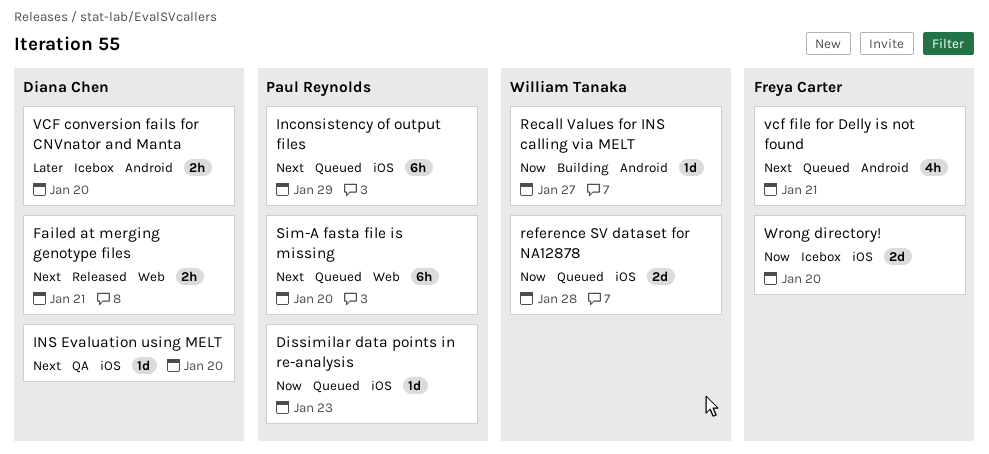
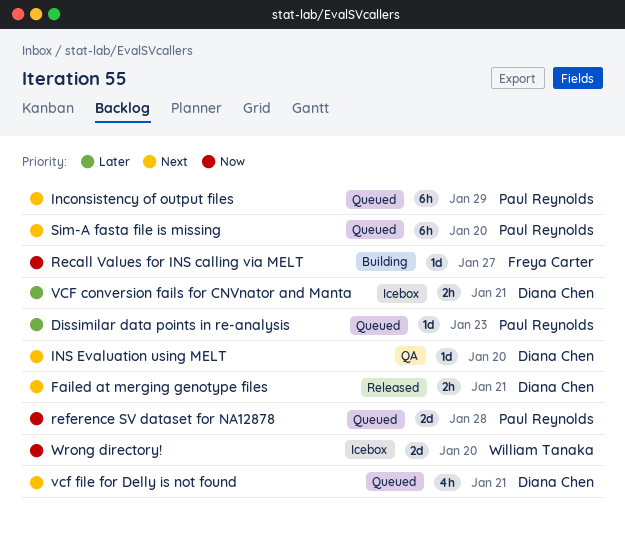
Dissimilar data points in re-analysis, priority: Now -> Later
Recall Values for INS calling via MELT, owner: William Tanaka -> Freya Carter
reference SV dataset for NA12878, owner: William Tanaka -> Paul Reynolds
VCF conversion fails for CNVnator and Manta, due: Jan 20 -> Jan 21
vcf file for Delly is not found, owner: Freya Carter -> Diana Chen
Wrong directory!, owner: Freya Carter -> William Tanaka

